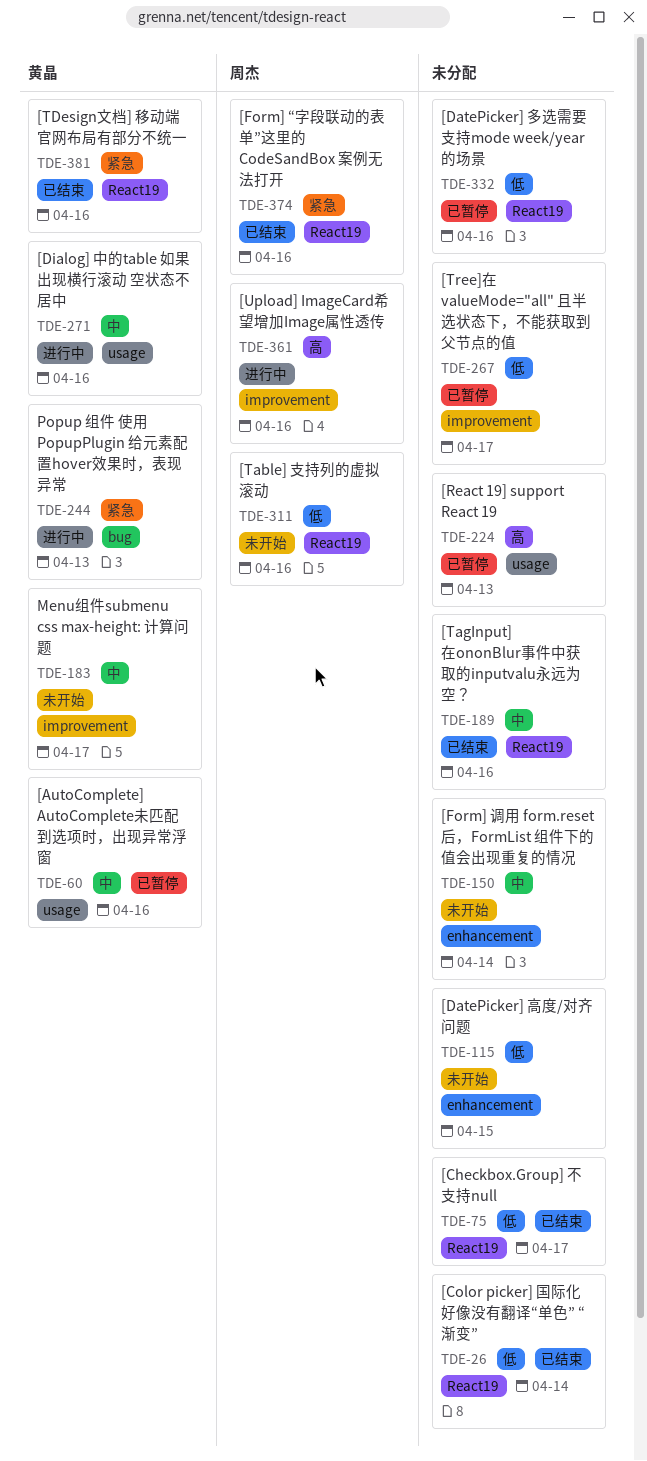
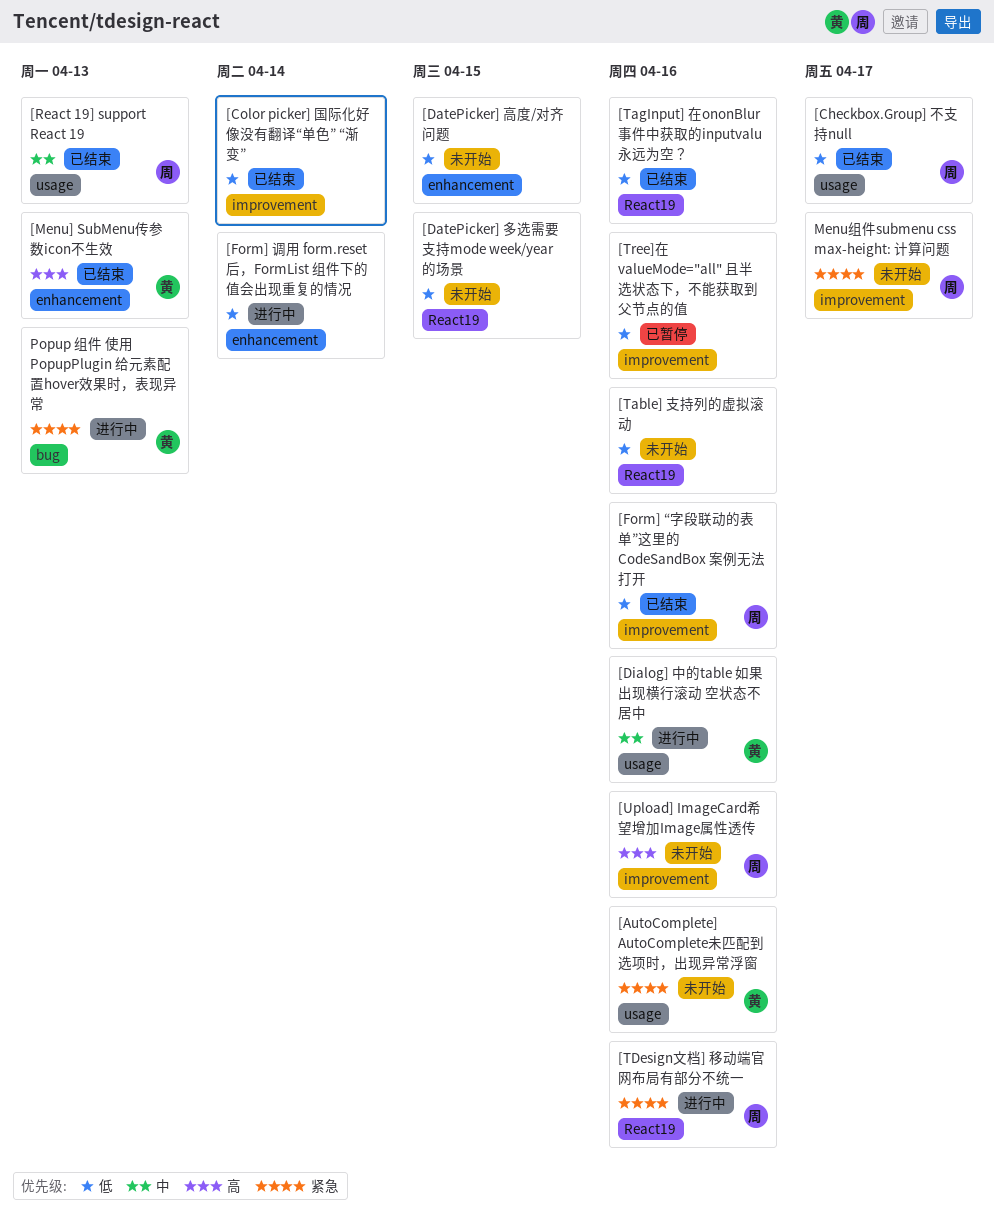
[AutoComplete] AutoComplete未匹配到选项时，出现异常浮窗, status: 已暂停 -> 未开始
[AutoComplete] AutoComplete未匹配到选项时，出现异常浮窗, priority: 中 -> 紧急
[Checkbox.Group] 不支持null, owner: none -> 周杰
[Checkbox.Group] 不支持null, label: React19 -> usage
[Color picker] 国际化好像没有翻译“单色” “渐变”, label: React19 -> improvement
[DatePicker] 多选需要支持mode week/year 的场景, status: 已暂停 -> 未开始
[DatePicker] 多选需要支持mode week/year 的场景, due: Apr 16 -> Apr 15
[Form] “字段联动的表单”这里的 CodeSandBox 案例无法打开, priority: 紧急 -> 低
[Form] “字段联动的表单”这里的 CodeSandBox 案例无法打开, label: React19 -> improvement
[Form] 调用 form.reset 后，FormList 组件下的值会出现重复的情况, status: 未开始 -> 进行中
[Form] 调用 form.reset 后，FormList 组件下的值会出现重复的情况, priority: 中 -> 低
[Menu] SubMenu传参数icon不生效: none -> present
[React 19] support React 19, status: 已暂停 -> 已结束
[React 19] support React 19, owner: none -> 周杰
[React 19] support React 19, priority: 高 -> 中
[Table] 支持列的虚拟滚动, owner: 周杰 -> none
[TagInput] 在ononBlur事件中获取的inputvalu永远为空？, priority: 中 -> 低
[TDesign文档] 移动端官网布局有部分不统一, status: 已结束 -> 进行中
[TDesign文档] 移动端官网布局有部分不统一, owner: 黄晶 -> 周杰
[Tree]在 valueMode="all" 且半选状态下，不能获取到父节点的值, due: Apr 17 -> Apr 16
[Upload] ImageCard希望增加Image属性透传, status: 进行中 -> 未开始
Menu组件submenu css max-height: 计算问题, owner: 黄晶 -> 周杰
Menu组件submenu css max-height: 计算问题, priority: 中 -> 紧急

